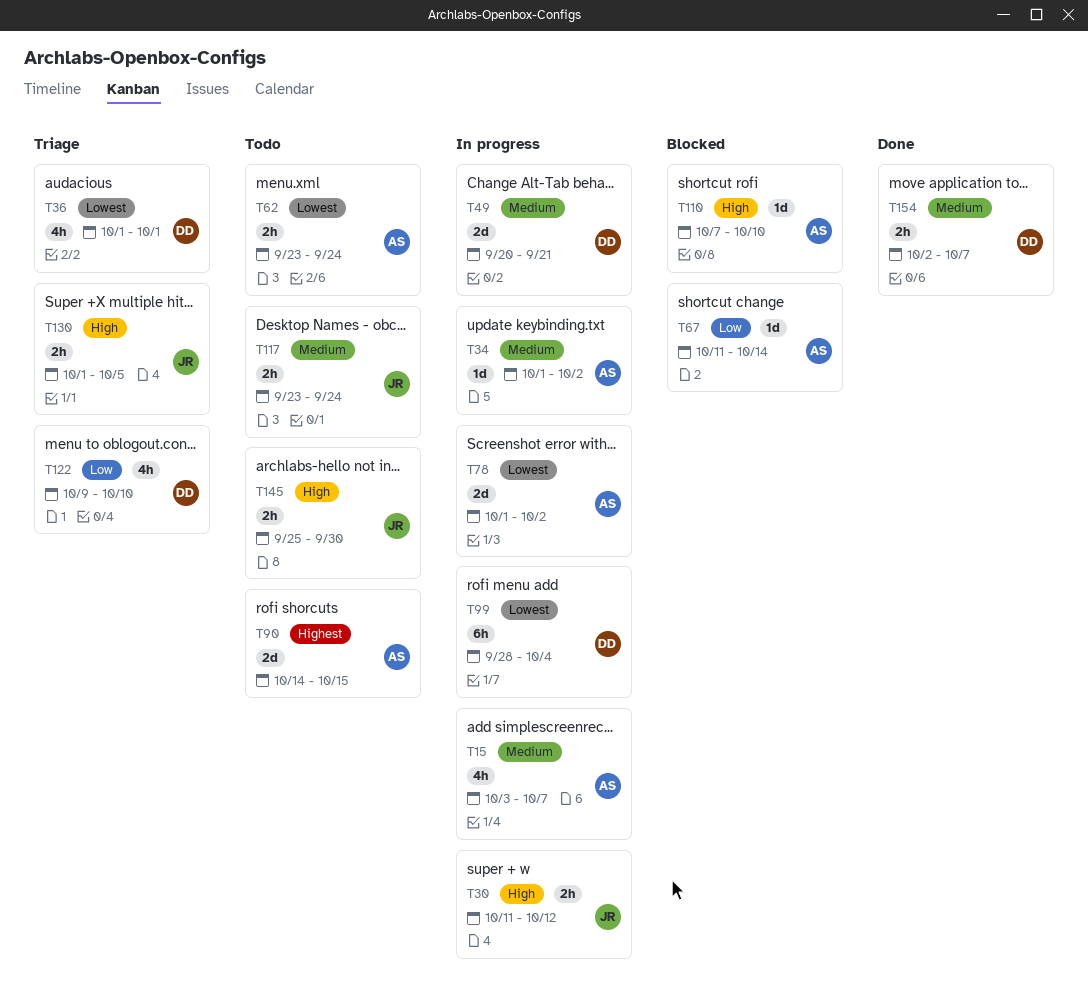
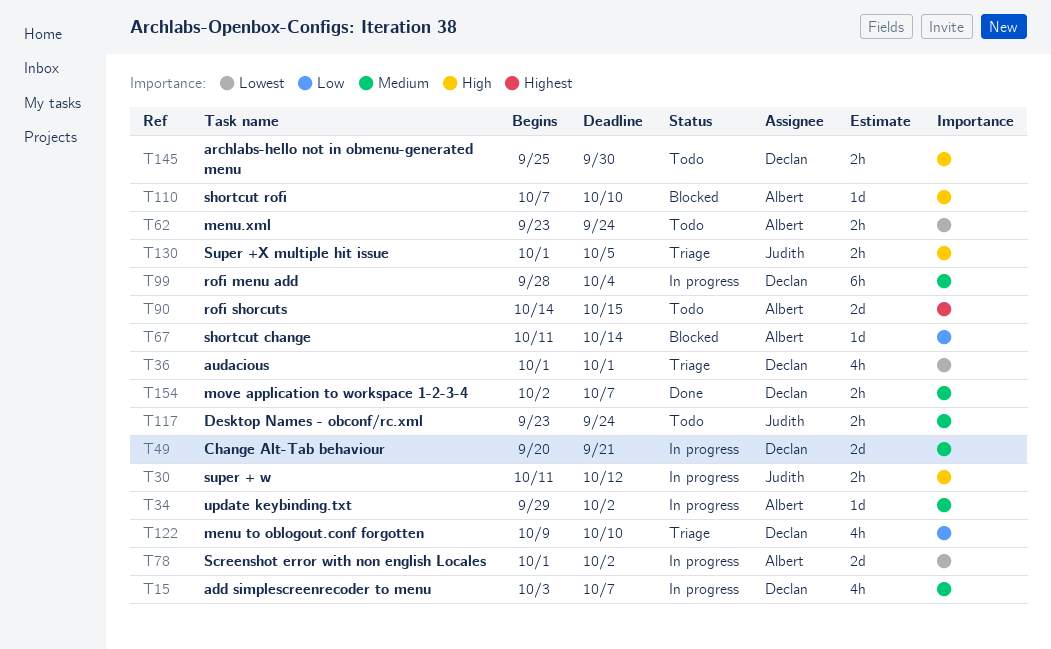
T15, owner: Albert -> Declan
T34, start: Oct 1 -> Sep 29
T99, priority: Lowest -> Medium
T145, owner: Judith -> Declan

